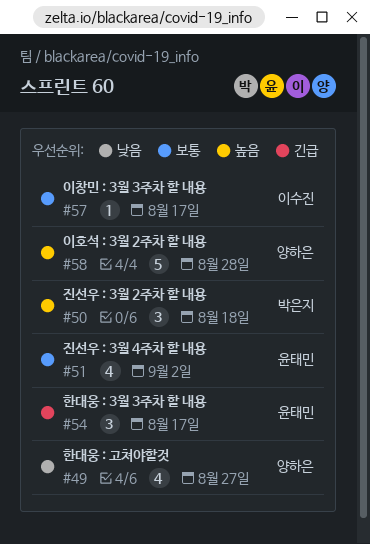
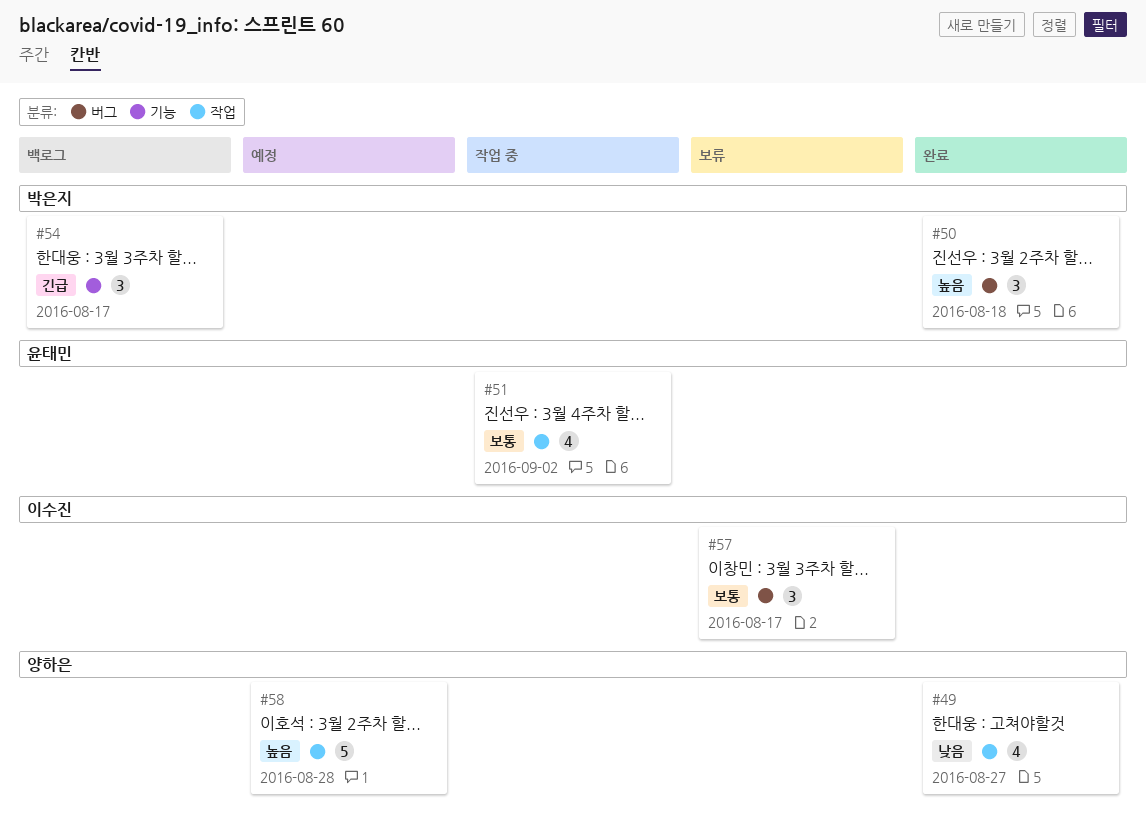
#54, owner: 윤태민 -> 박은지
#57, estimate: 1 -> 3

